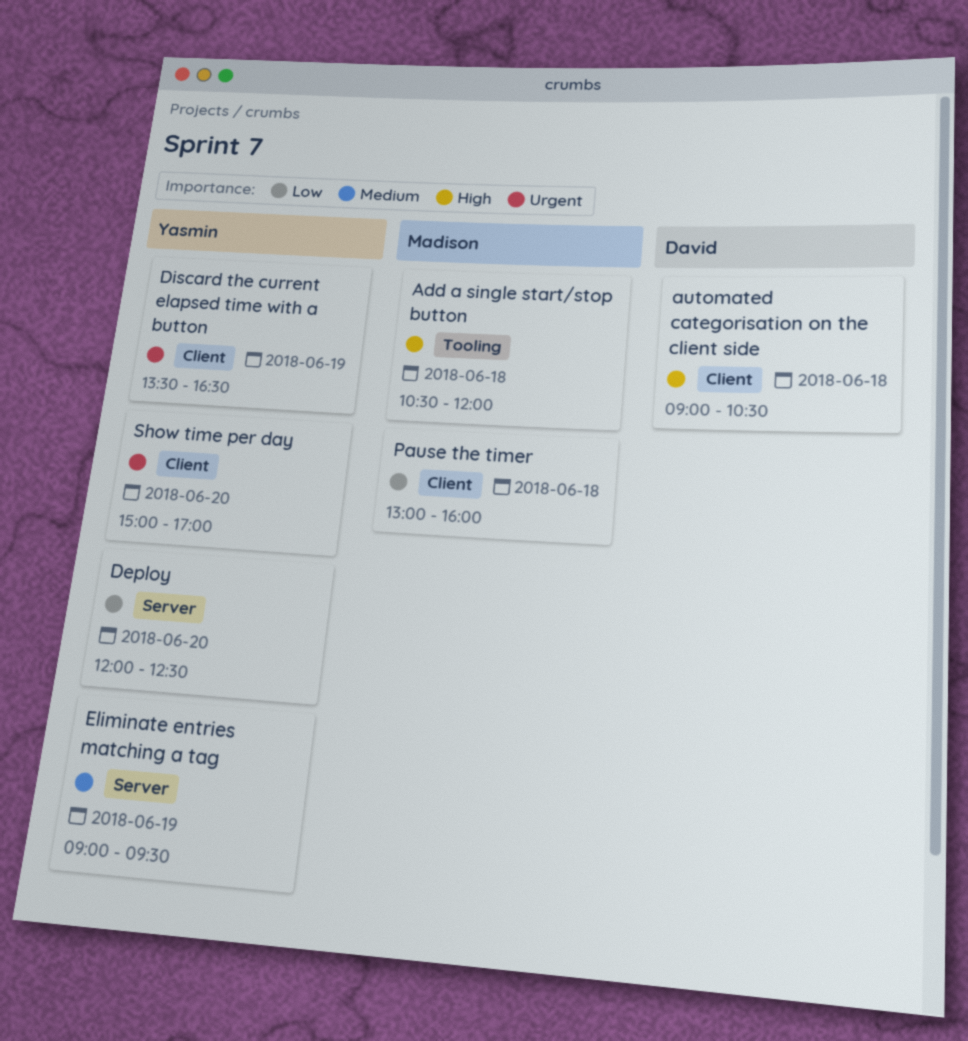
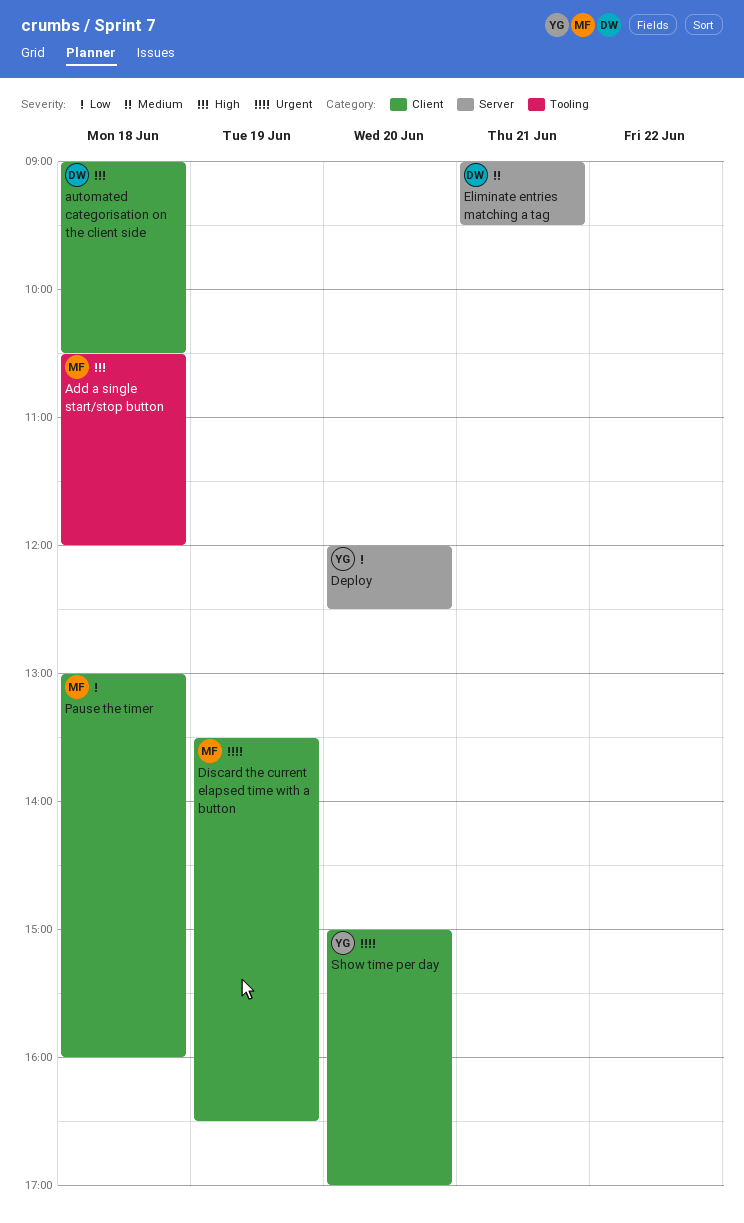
Discard the current elapsed time with a button, owner: Yasmin -> Madison
Eliminate entries matching a tag, owner: Yasmin -> David
Eliminate entries matching a tag, day: Jun 19 -> Jun 21

